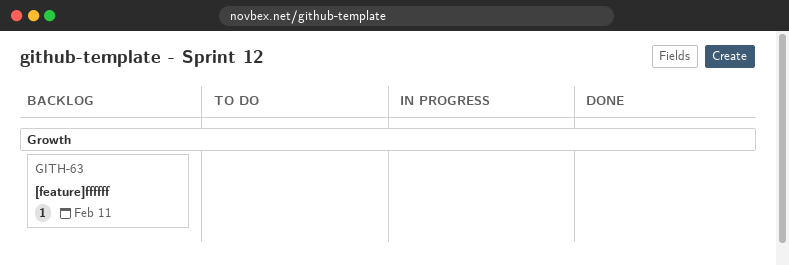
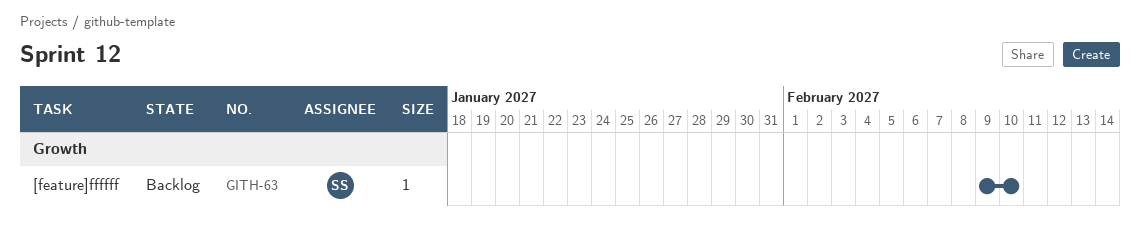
GITH-63, due: Feb 11 -> Feb 10

